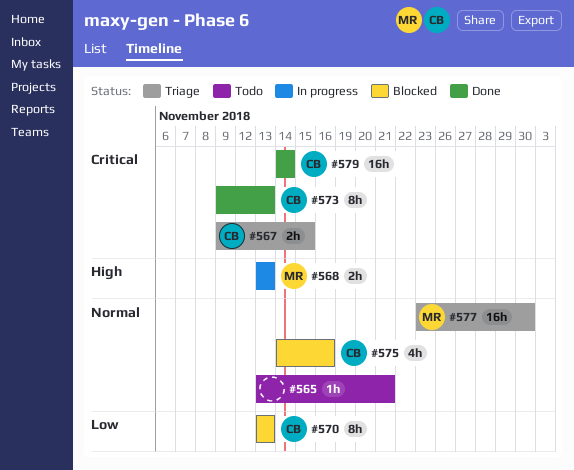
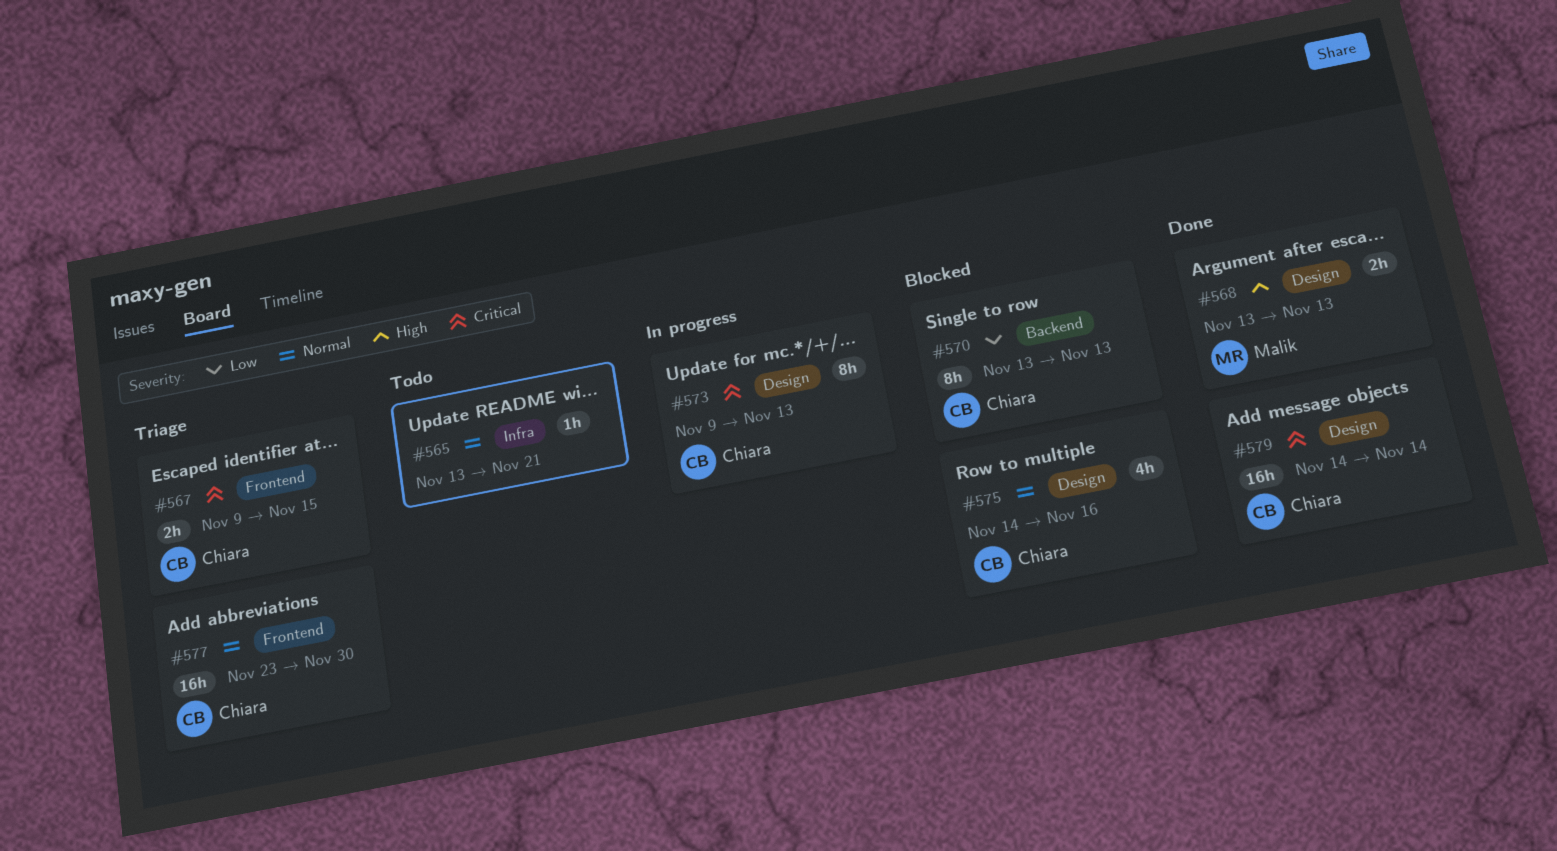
#568, status: In progress -> Done
#573, status: Done -> In progress
#577, owner: Malik -> Chiara

